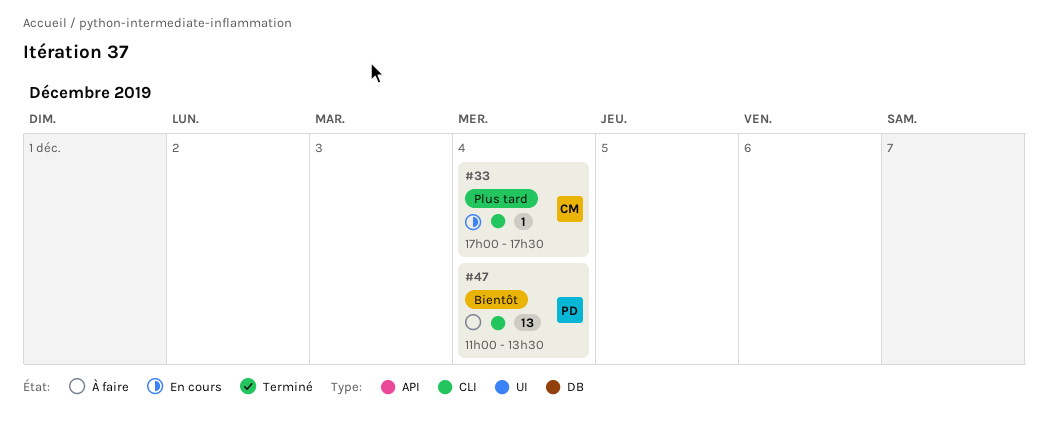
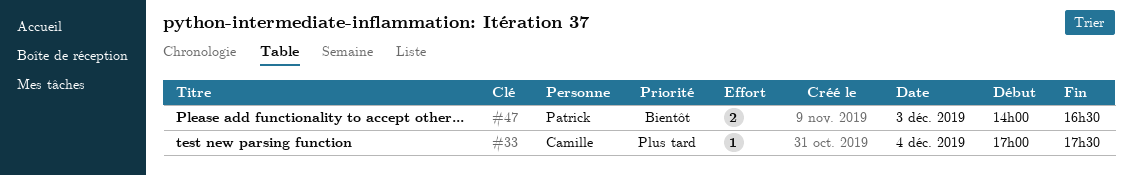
#47, estimate: 13 -> 2
#47, day: Dec 4 -> Dec 3
#47, begins: 11:00 -> 14:00
#47, ends: 13:30 -> 16:30

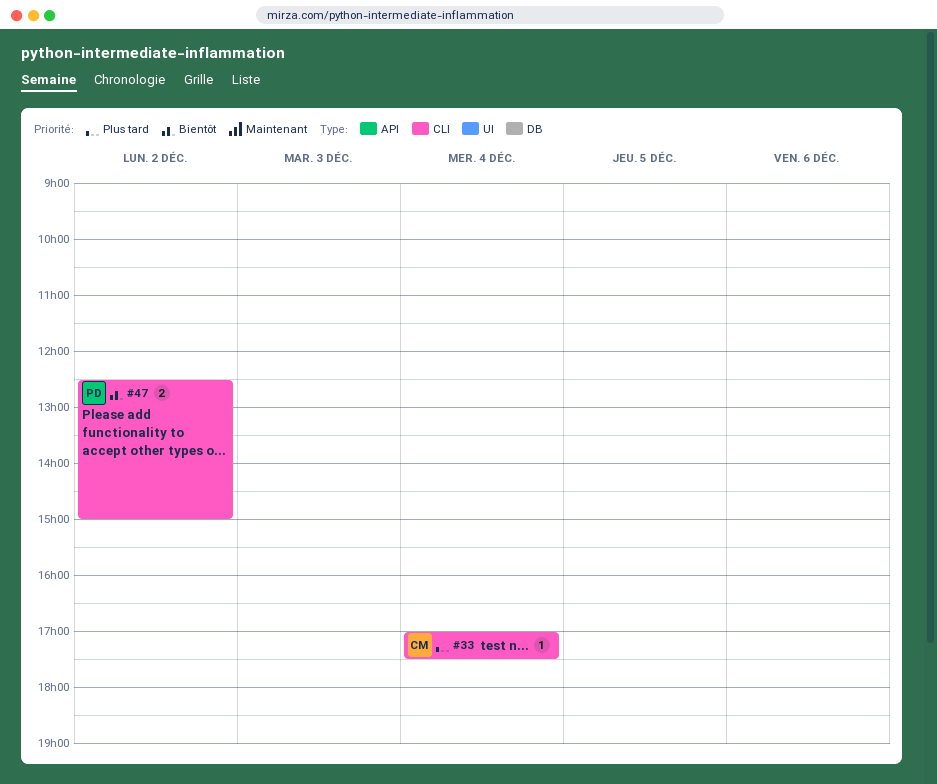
#47, day: Dec 3 -> Dec 2
#47, begins: 14:00 -> 12:30
#47, ends: 16:30 -> 15:00

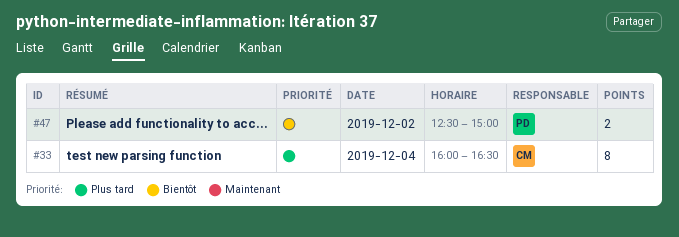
#33, estimate: 1 -> 8
#33, begins: 17:00 -> 16:00
#33, ends: 17:30 -> 16:30

